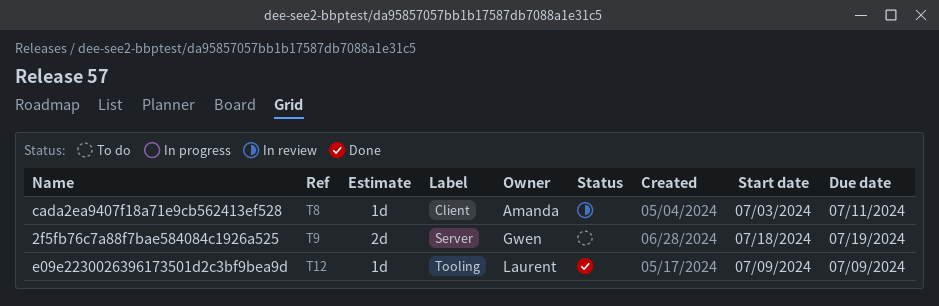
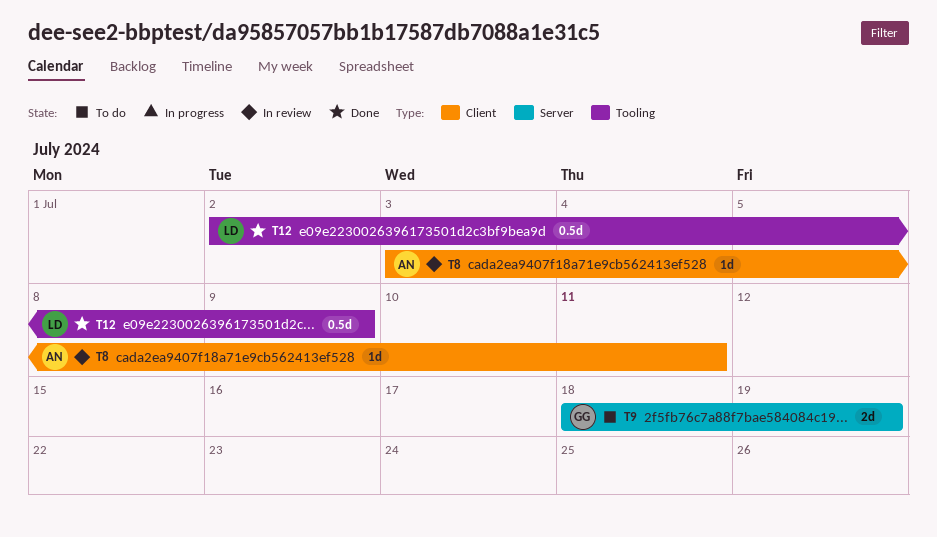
T12, estimate: 1d -> 0.5d
T12, start: Jul 9 -> Jul 2

